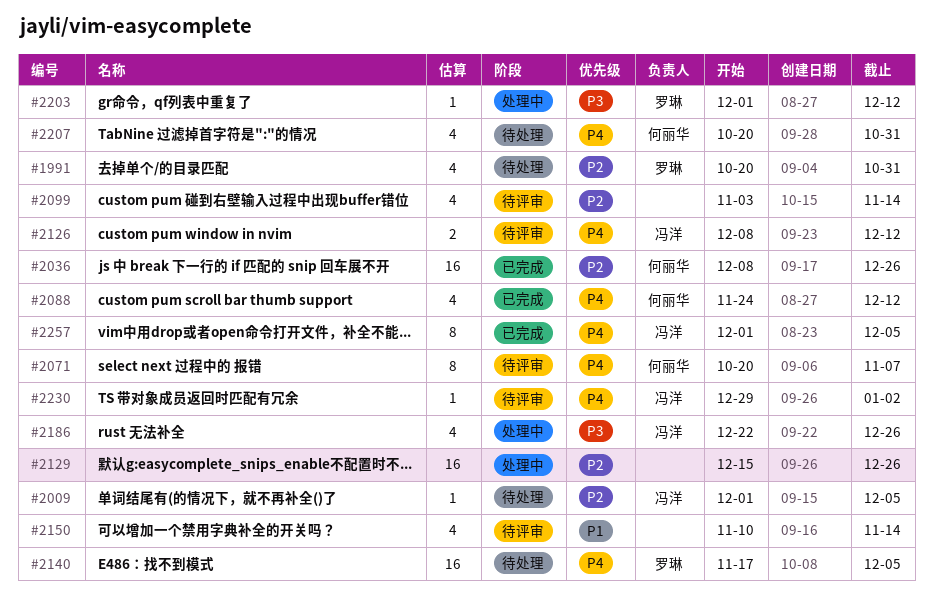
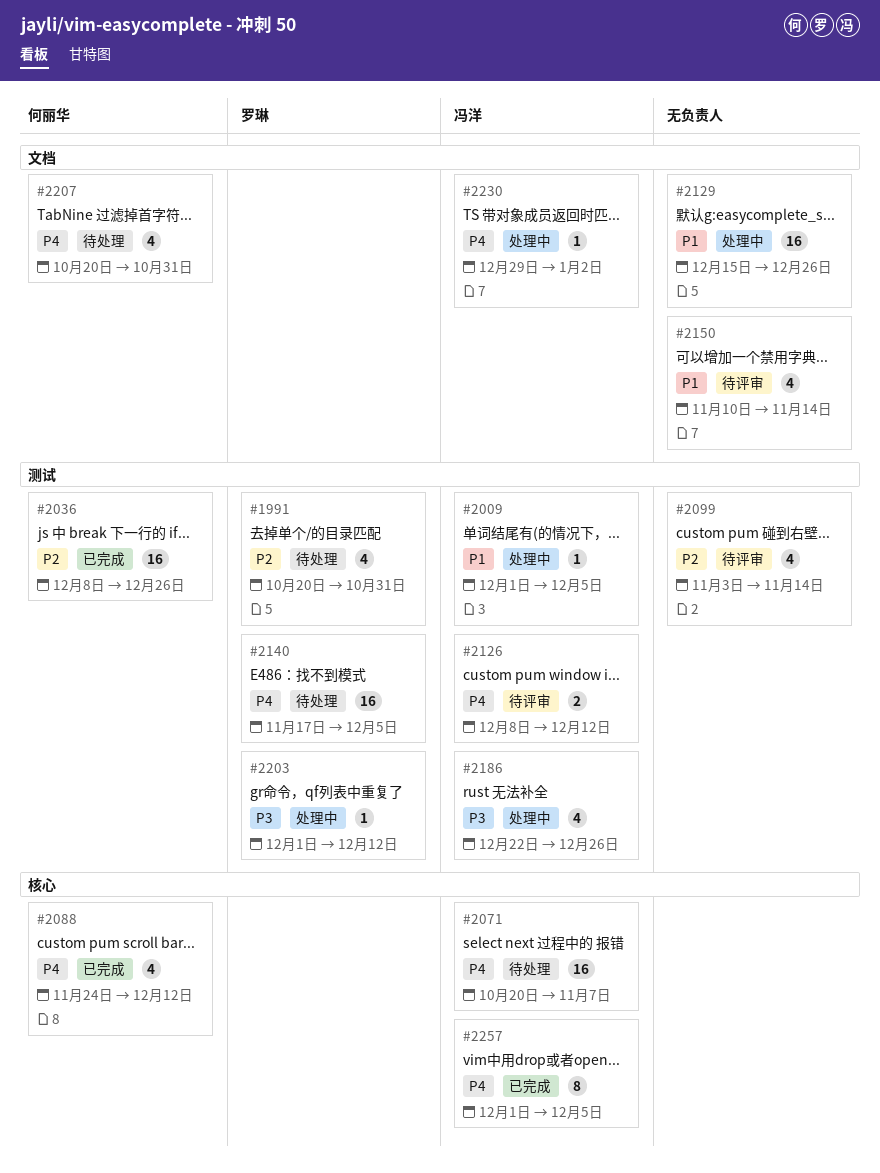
#2009, status: 待处理 -> 处理中
#2009, priority: P2 -> P1
#2071, status: 待评审 -> 待处理
#2071, owner: 何丽华 -> 冯洋
#2071, estimate: 8 -> 16
#2129, priority: P2 -> P1
#2230, status: 待评审 -> 处理中

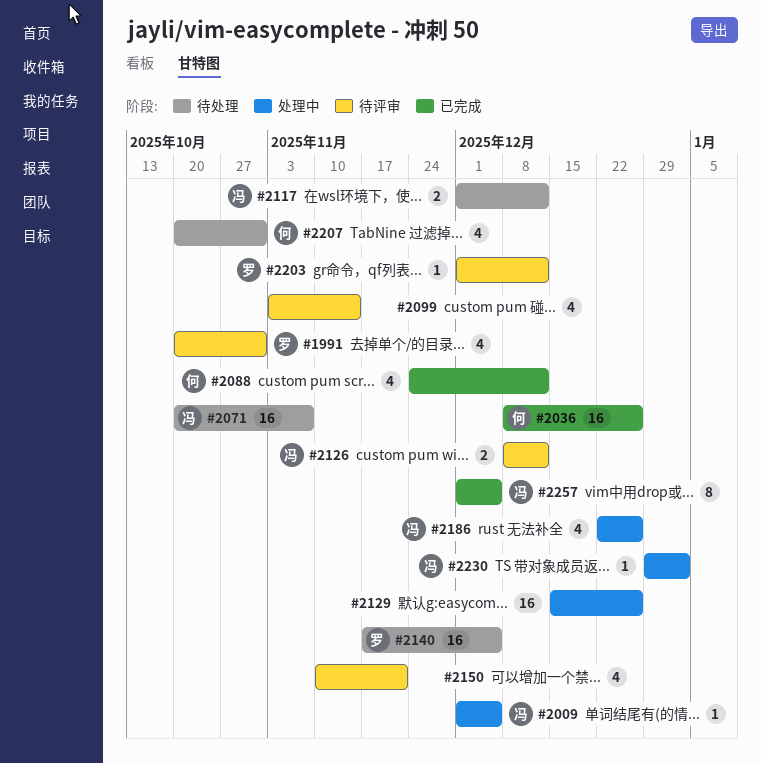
#1991, status: 待处理 -> 待评审
#2117: none -> present
#2150, due: Nov 14 -> Nov 21
#2203, status: 处理中 -> 待评审

